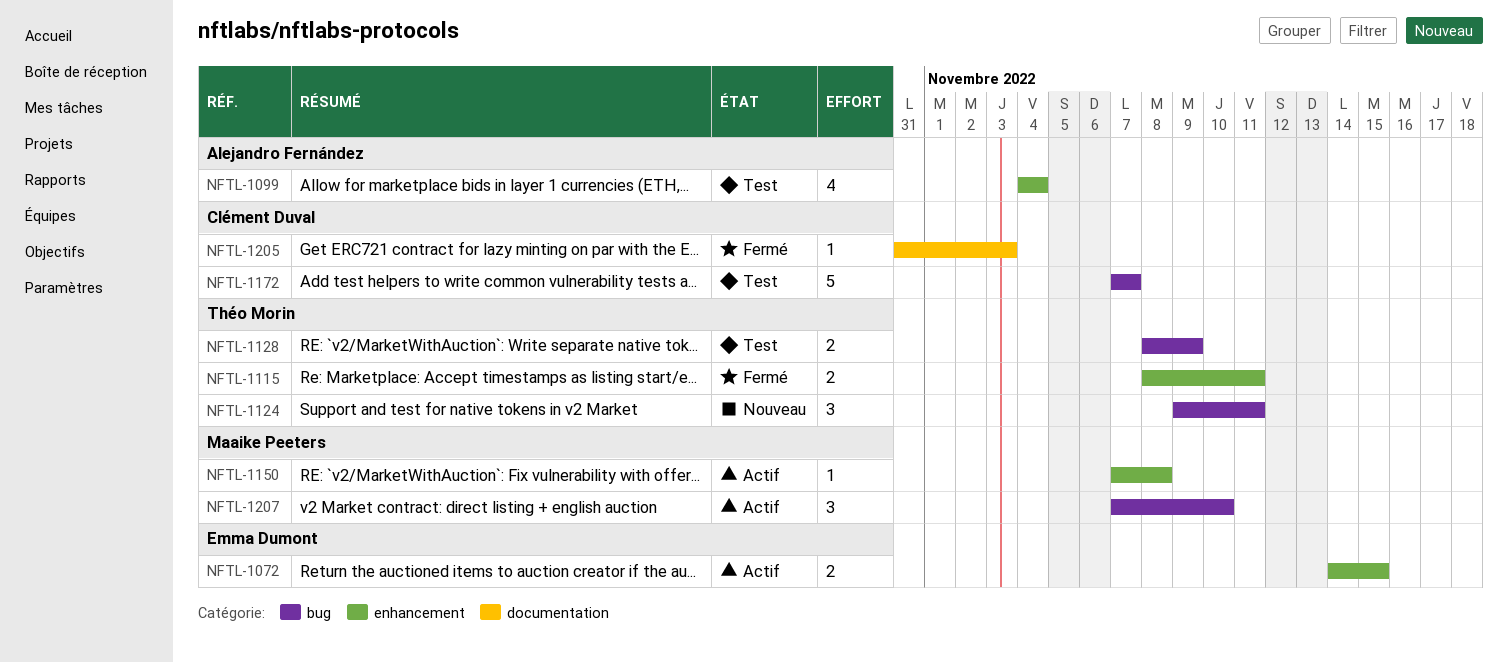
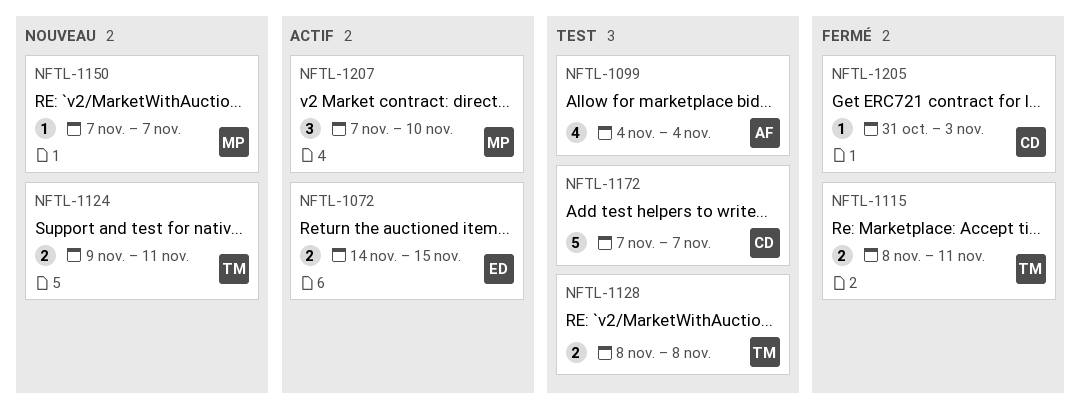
NFTL-1124, estimate: 3 -> 2
NFTL-1128, due: Nov 9 -> Nov 8
NFTL-1150, status: Actif -> Nouveau
NFTL-1150, due: Nov 8 -> Nov 7

